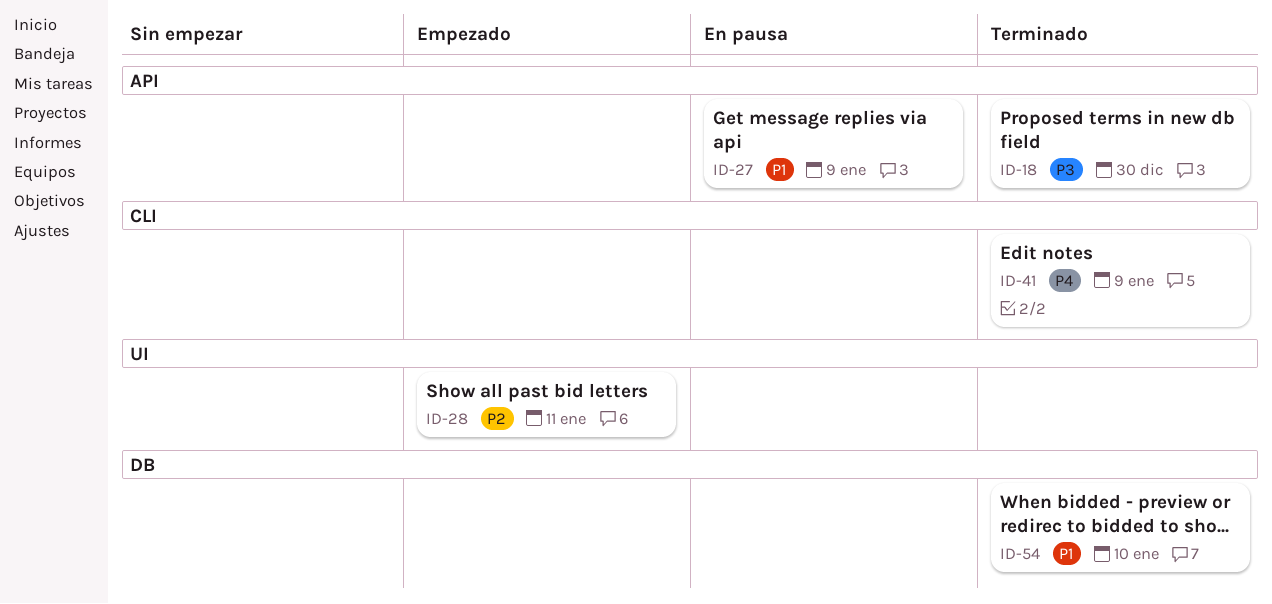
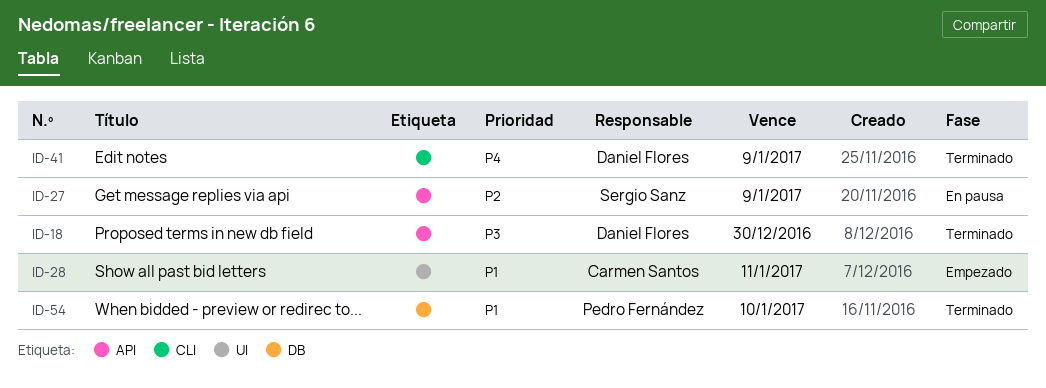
ID-27, priority: P1 -> P2
ID-28, priority: P2 -> P1

